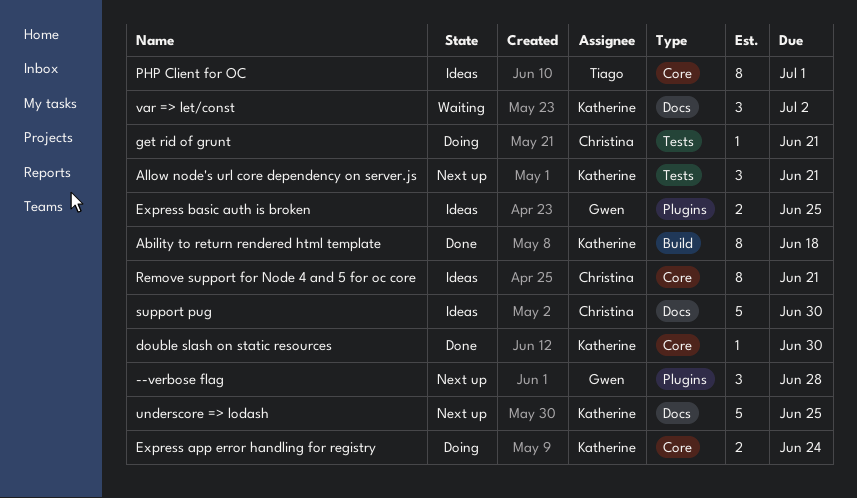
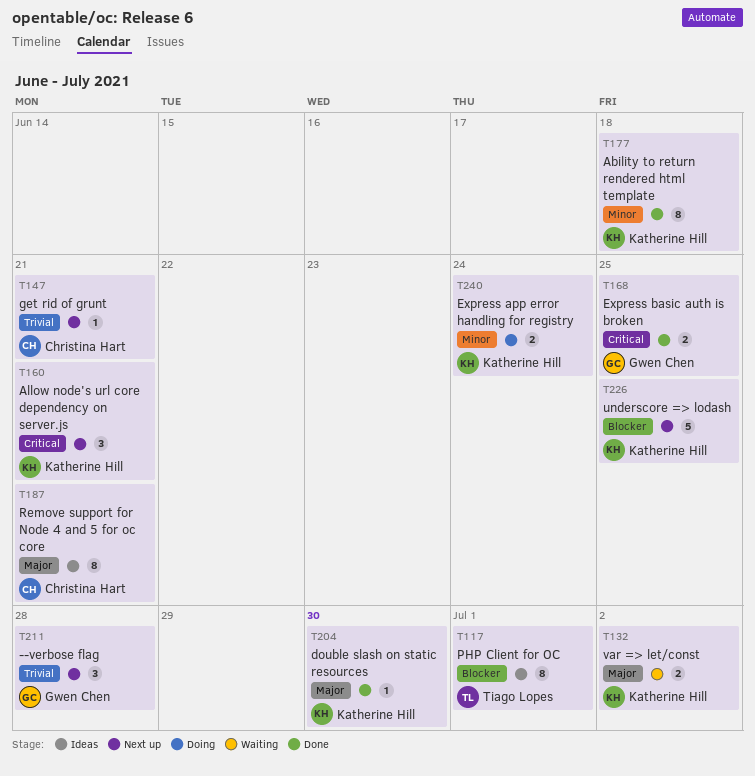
Express basic auth is broken, status: Ideas -> Done
get rid of grunt, status: Doing -> Next up
support pug: present -> none
var => let/const, estimate: 3 -> 2

